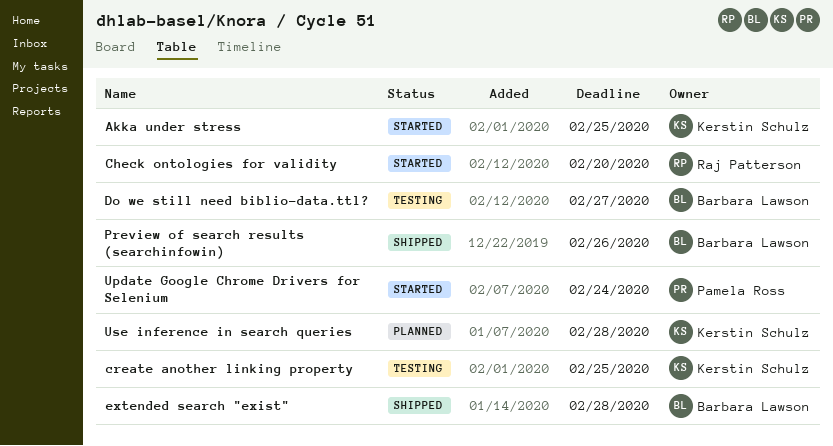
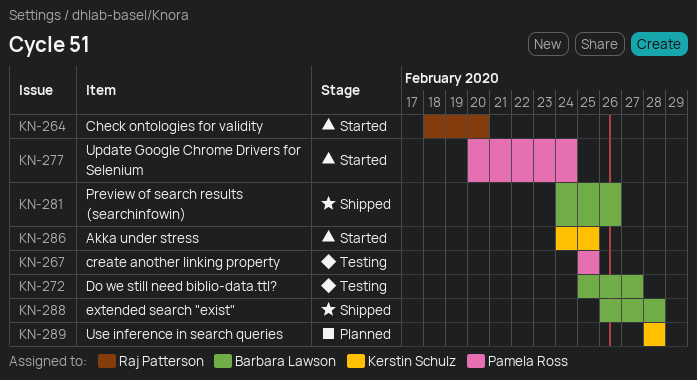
create another linking property, owner: Kerstin Schulz -> Pamela Ross

